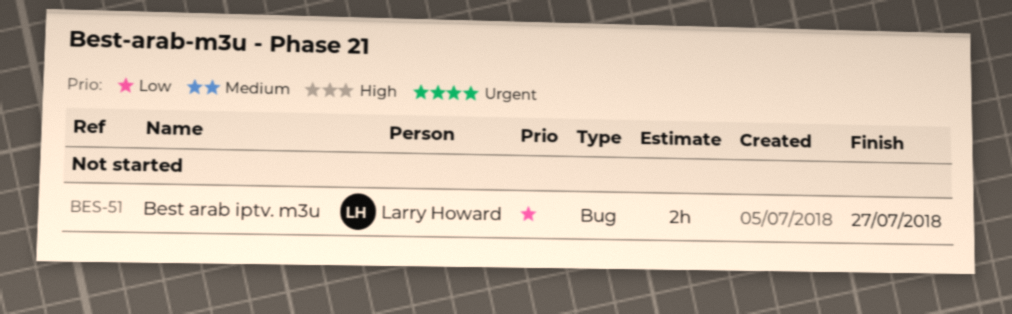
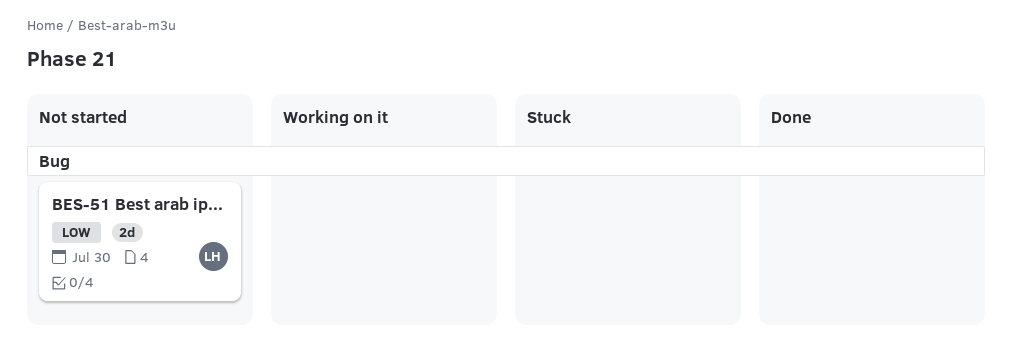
BES-51, estimate: 2h -> 2d
BES-51, due: Jul 27 -> Jul 30

